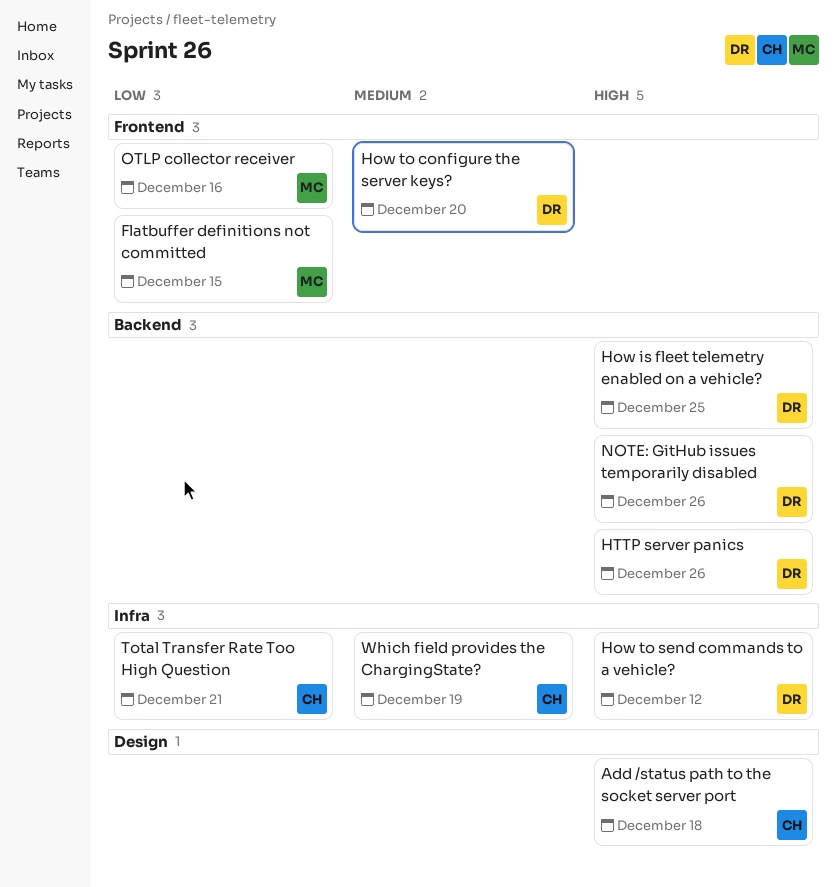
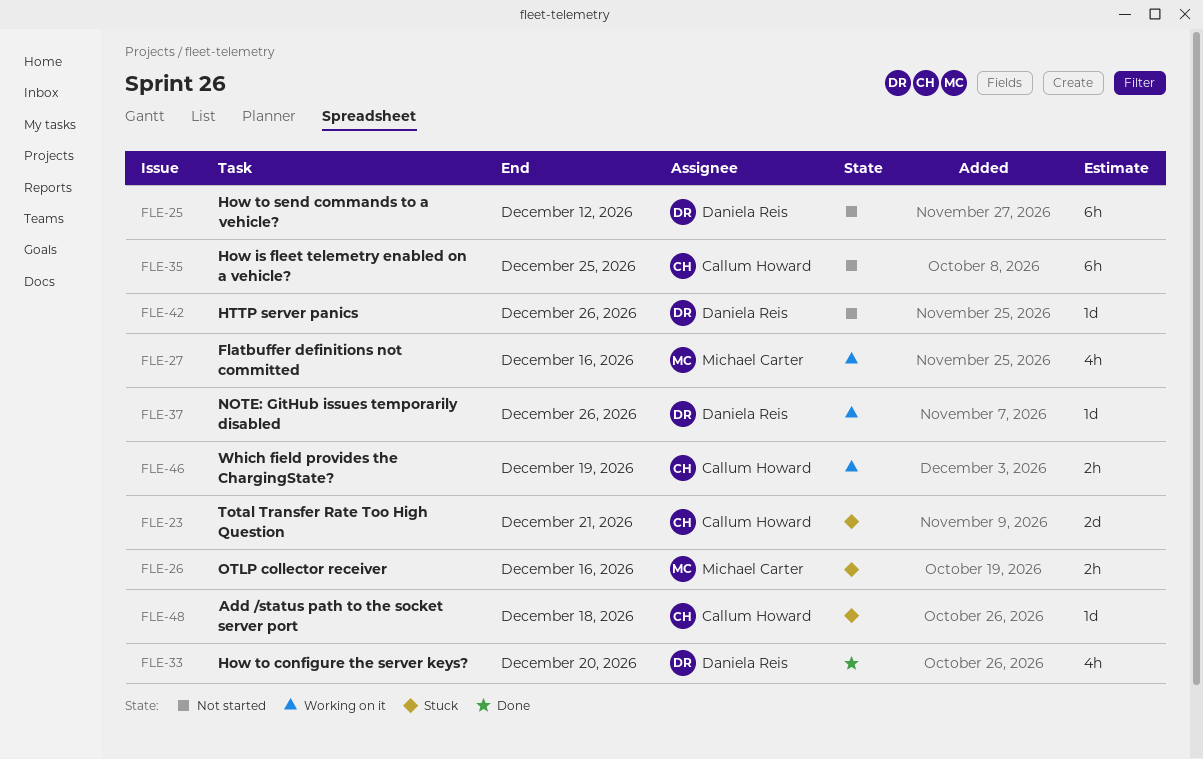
Flatbuffer definitions not committed, due: Dec 15 -> Dec 16
How is fleet telemetry enabled on a vehicle?, owner: Daniela Reis -> Callum Howard

